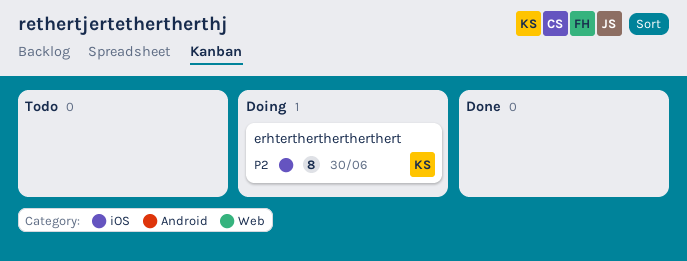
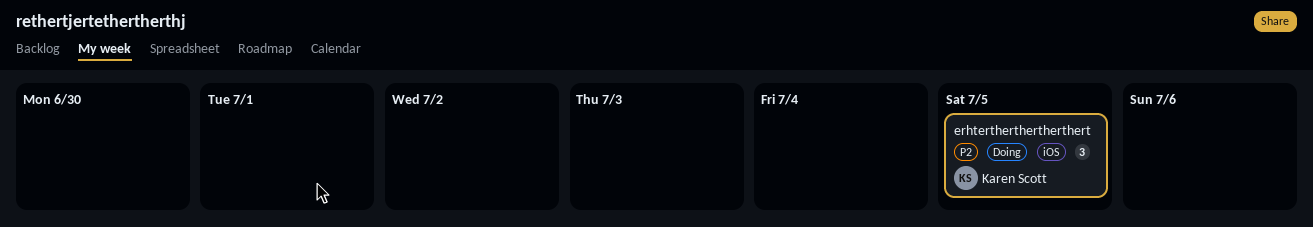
erhtertherthertherthert, estimate: 8 -> 3
erhtertherthertherthert, due: Jun 30 -> Jul 5

